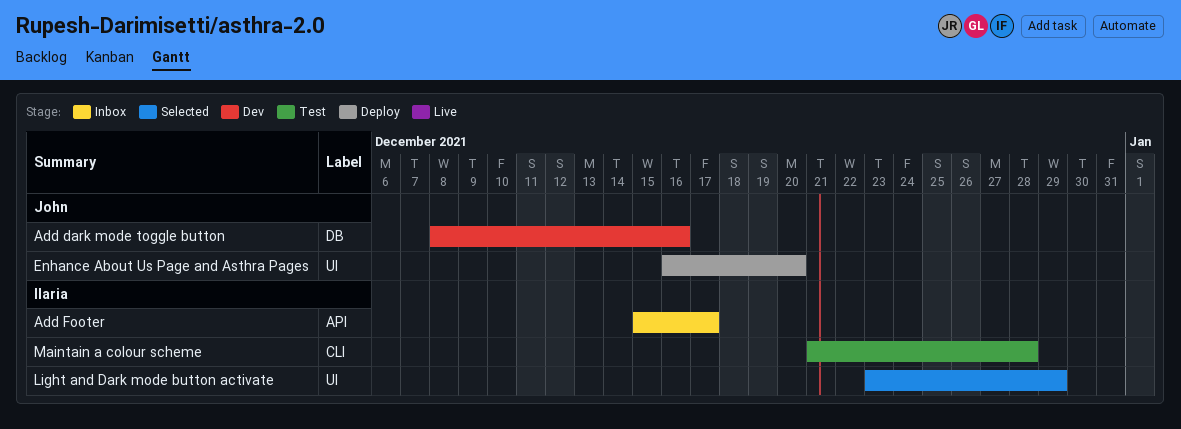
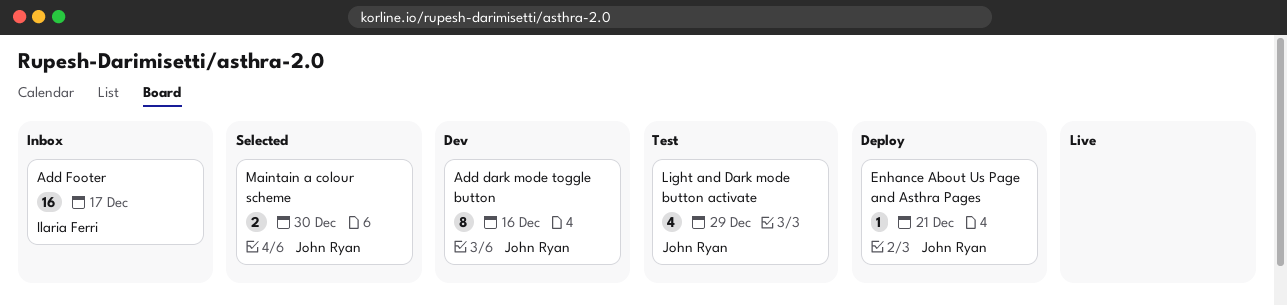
Enhance About Us Page and Asthra Pages, due: Dec 20 -> Dec 21
Light and Dark mode button activate, status: Selected -> Test
Light and Dark mode button activate, owner: Ilaria Ferri -> John Ryan
Maintain a colour scheme, status: Test -> Selected
Maintain a colour scheme, owner: Ilaria Ferri -> John Ryan
Maintain a colour scheme, due: Dec 28 -> Dec 30

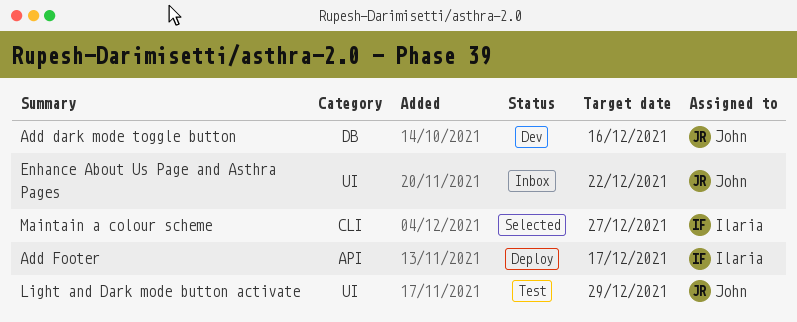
Add Footer, status: Inbox -> Deploy
Enhance About Us Page and Asthra Pages, status: Deploy -> Inbox
Enhance About Us Page and Asthra Pages, due: Dec 21 -> Dec 22
Maintain a colour scheme, owner: John Ryan -> Ilaria Ferri
Maintain a colour scheme, due: Dec 30 -> Dec 27

